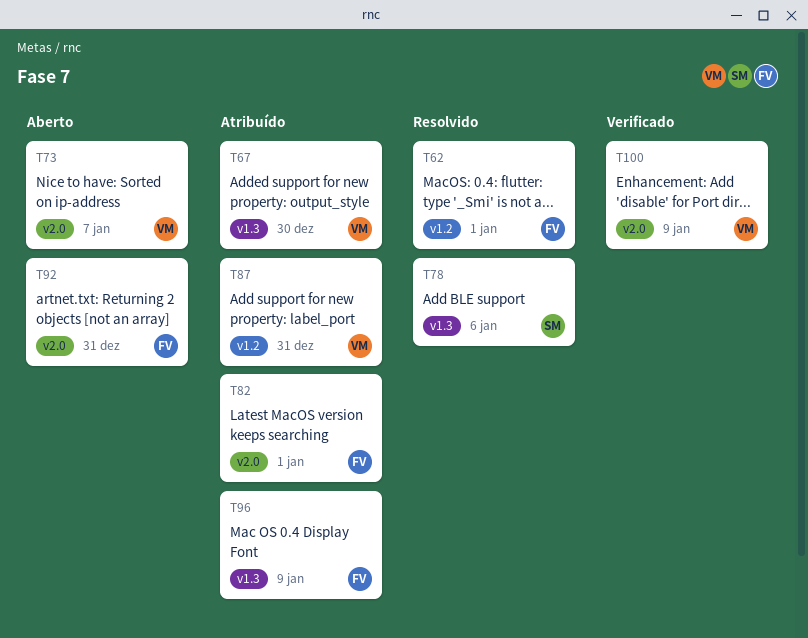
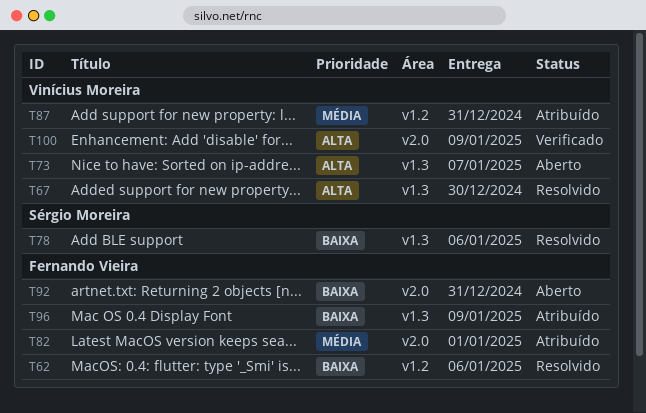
T62, due: Jan 1 -> Jan 6
T67, status: Atribuído -> Resolvido
T73, label: v2.0 -> v1.3

